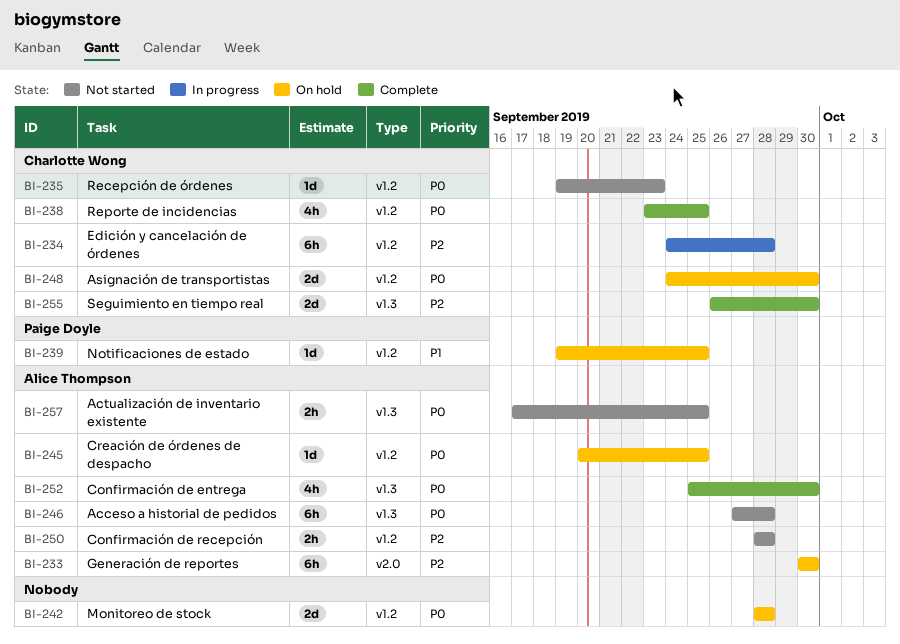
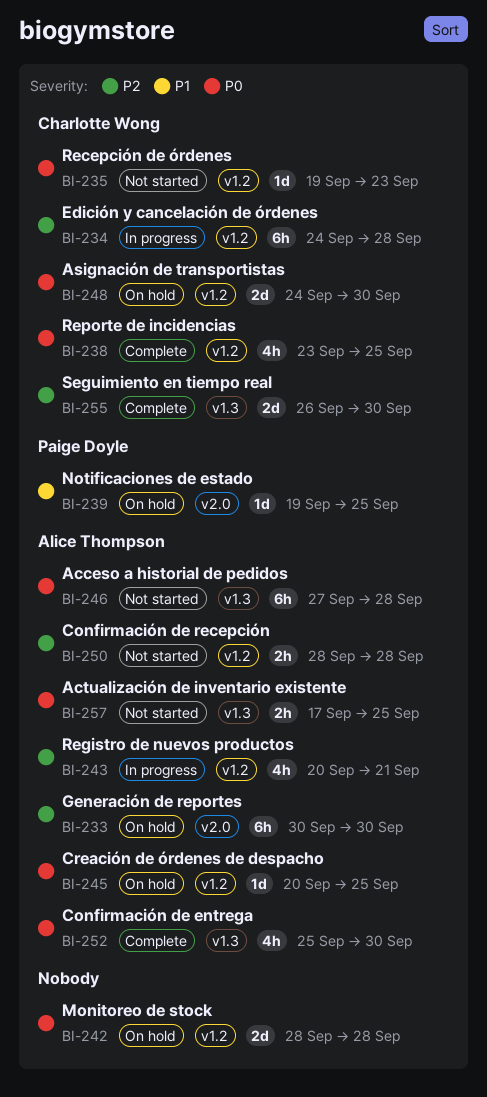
BI-239, label: v1.2 -> v2.0
BI-243: none -> present

